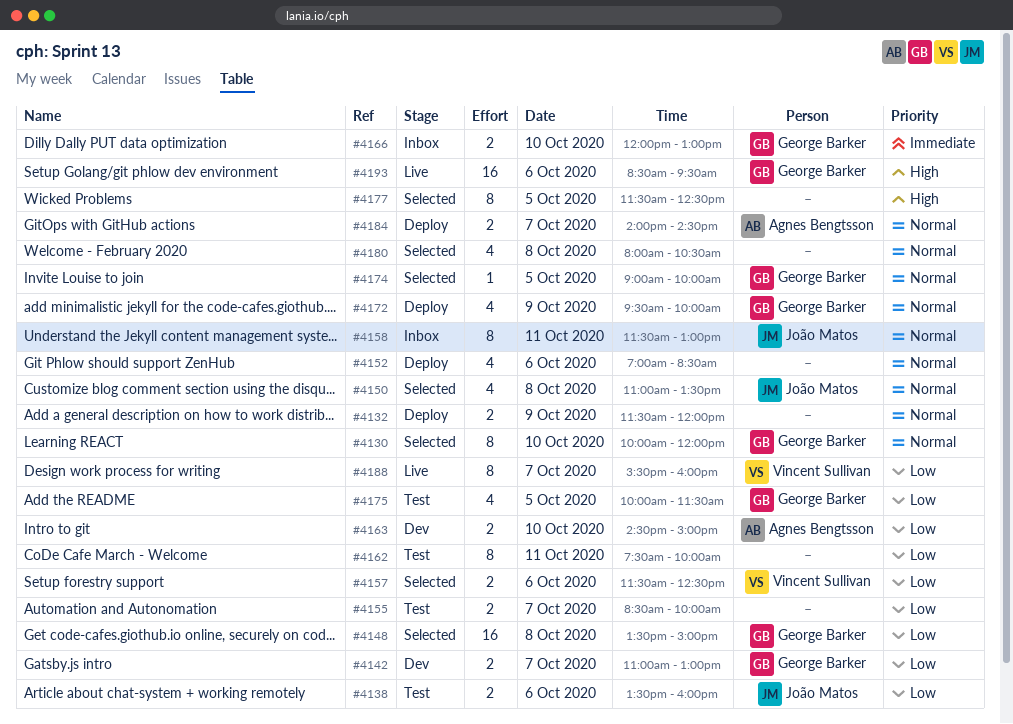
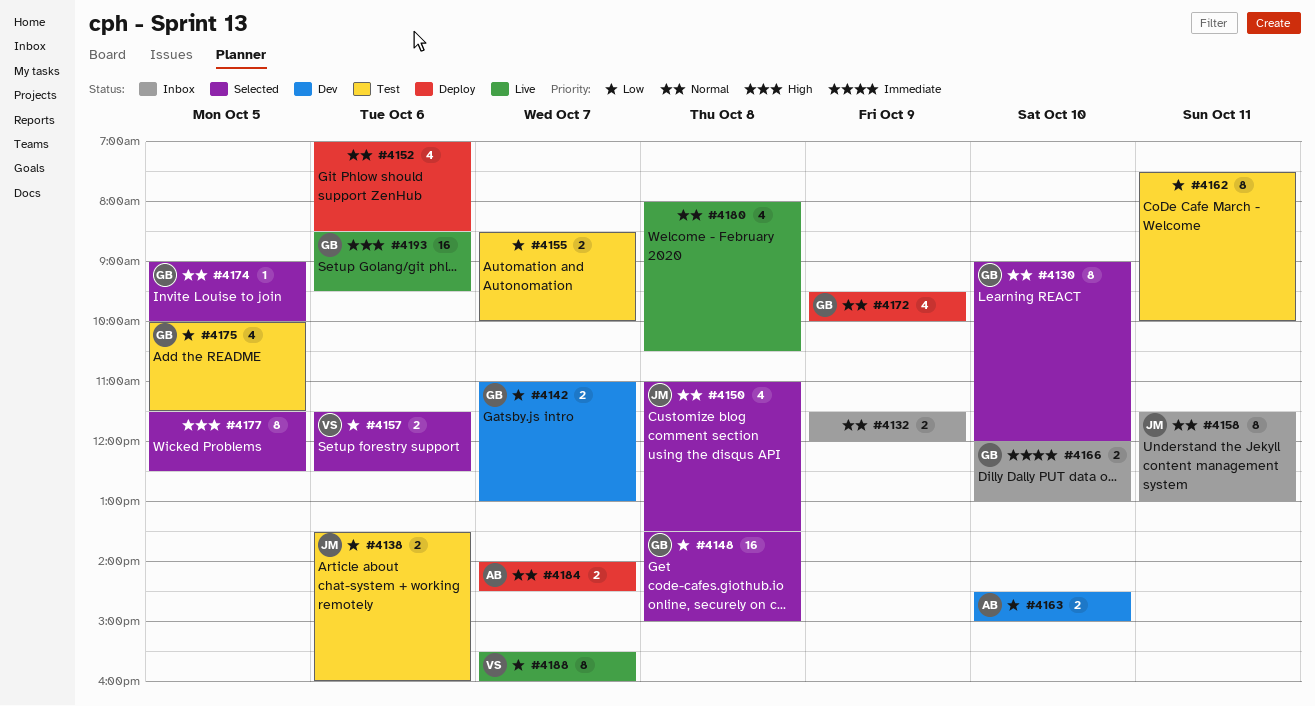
#4130, begins: 10:00 -> 09:00
#4132, status: Deploy -> Inbox
#4180, status: Selected -> Live

